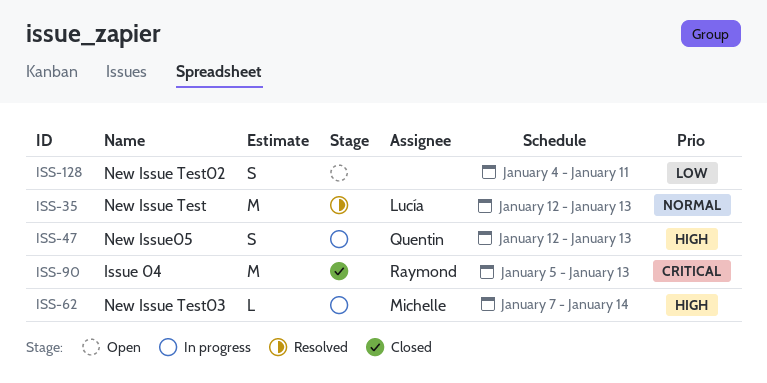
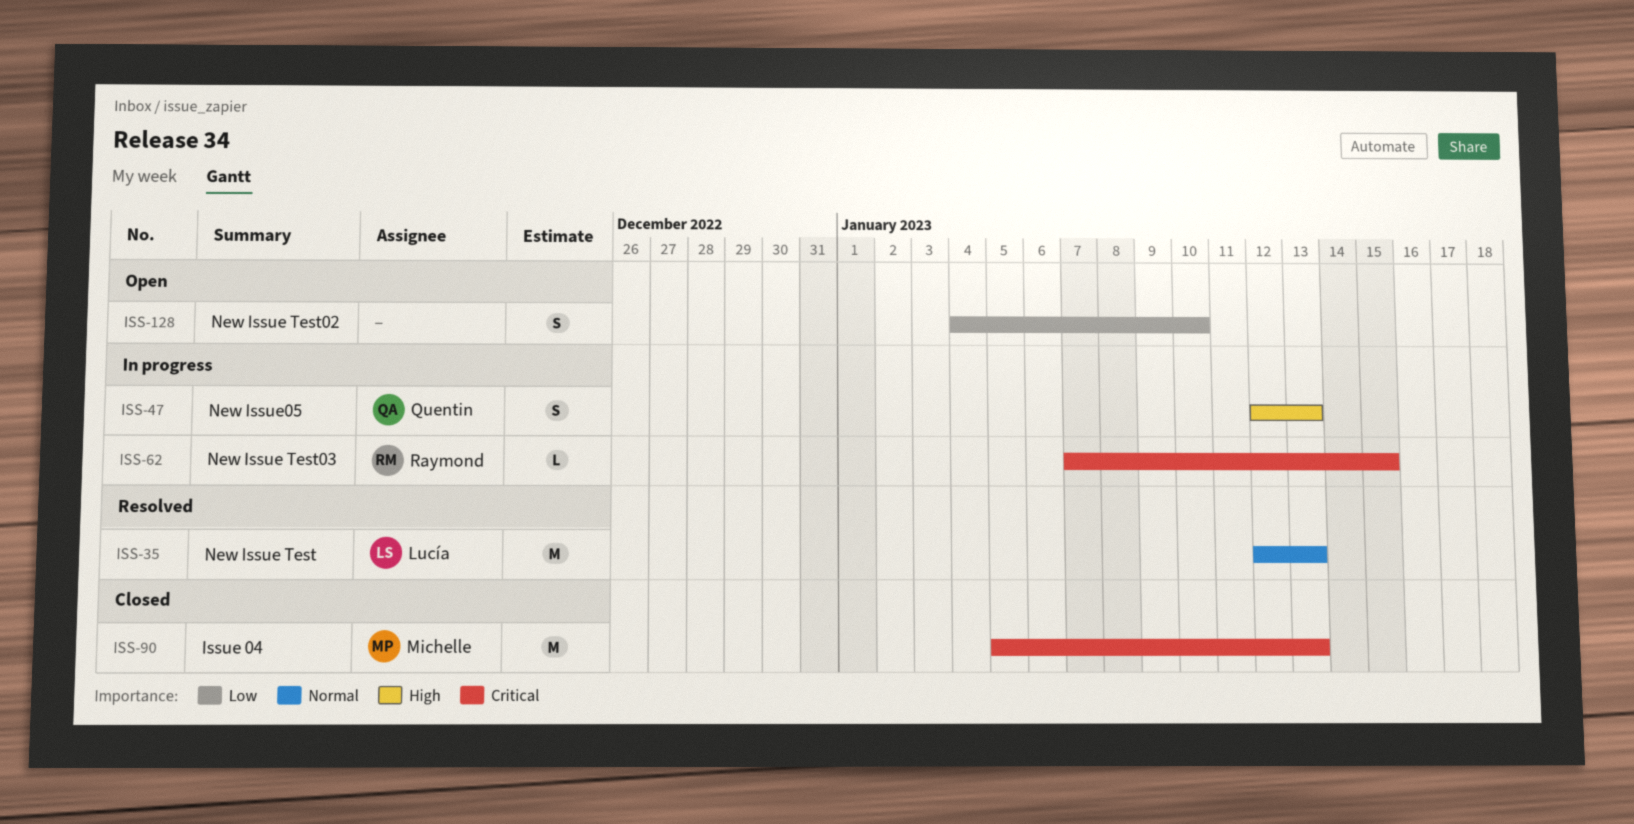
ISS-62, owner: Michelle -> Raymond
ISS-62, priority: High -> Critical
ISS-62, due: Jan 14 -> Jan 15
ISS-90, owner: Raymond -> Michelle
ISS-128, due: Jan 11 -> Jan 10

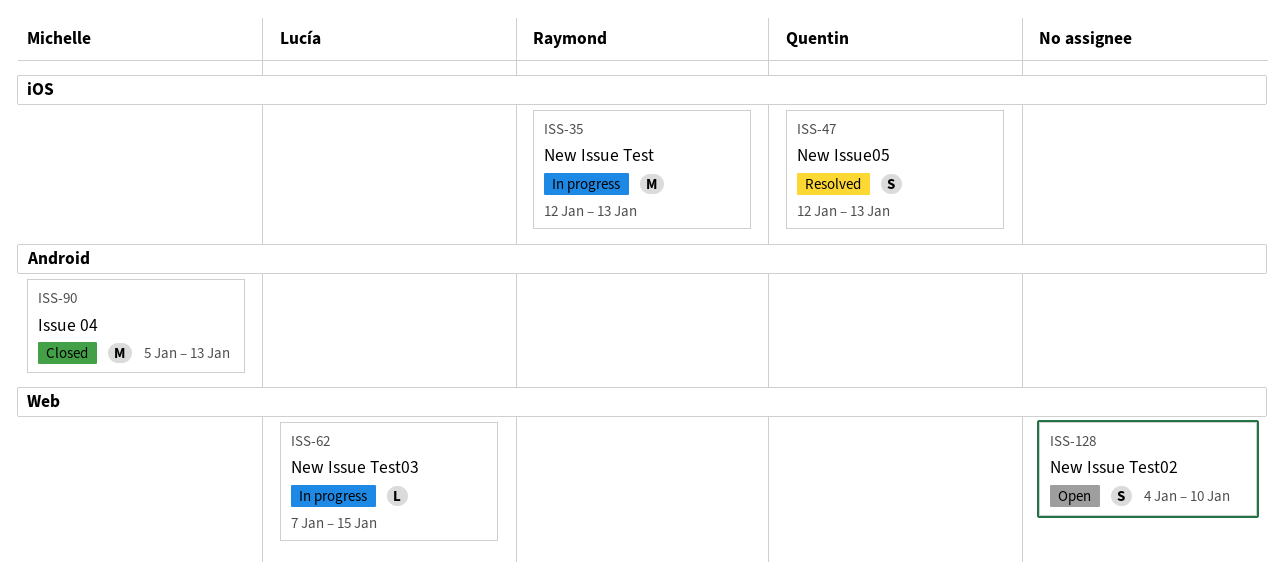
ISS-35, status: Resolved -> In progress
ISS-35, owner: Lucía -> Raymond
ISS-47, status: In progress -> Resolved
ISS-62, owner: Raymond -> Lucía

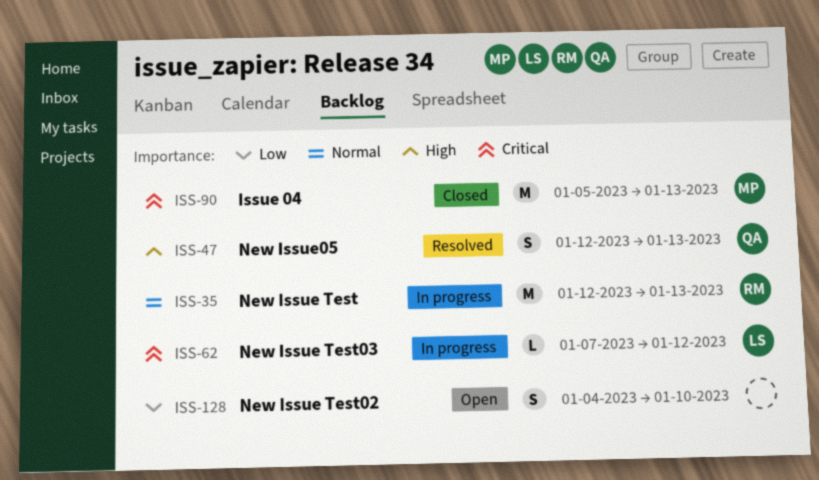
ISS-62, due: Jan 15 -> Jan 12

